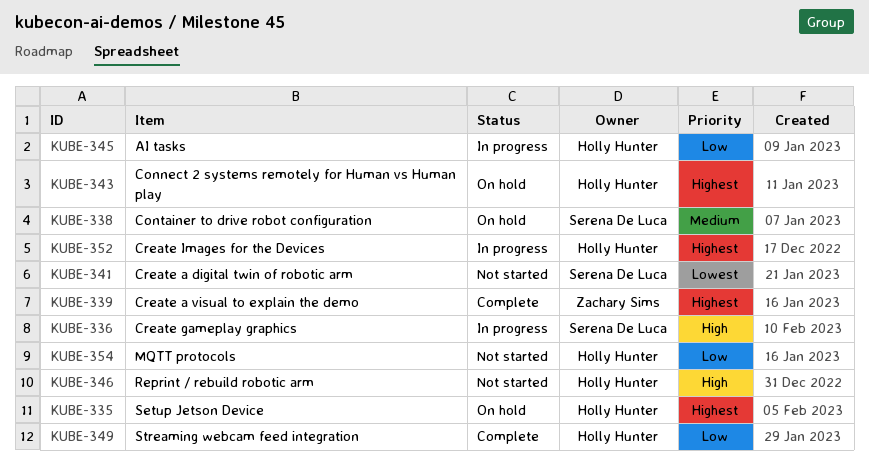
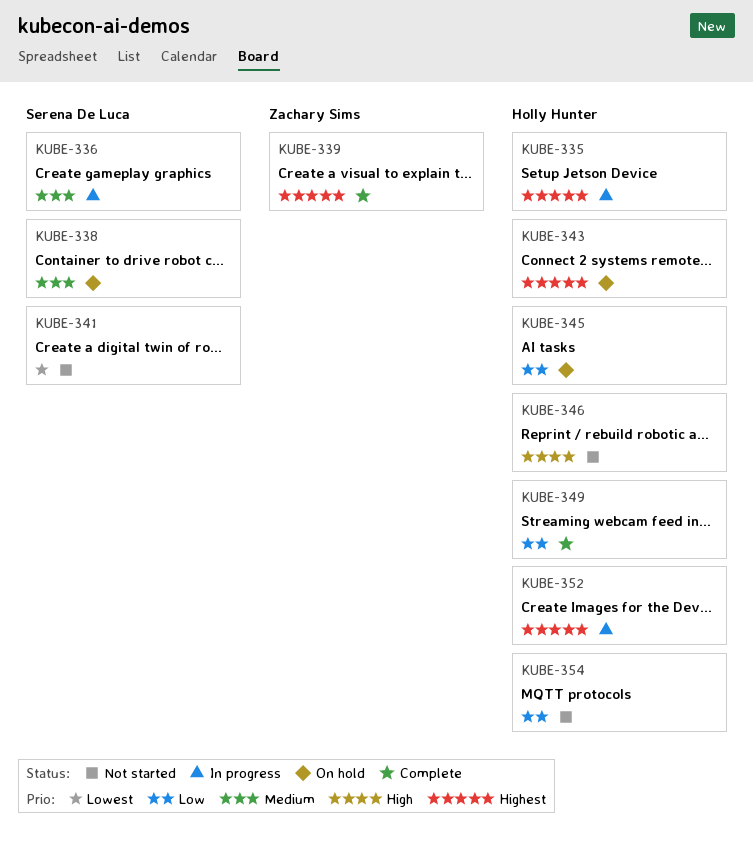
KUBE-335, status: On hold -> In progress
KUBE-336, priority: High -> Medium
KUBE-345, status: In progress -> On hold

